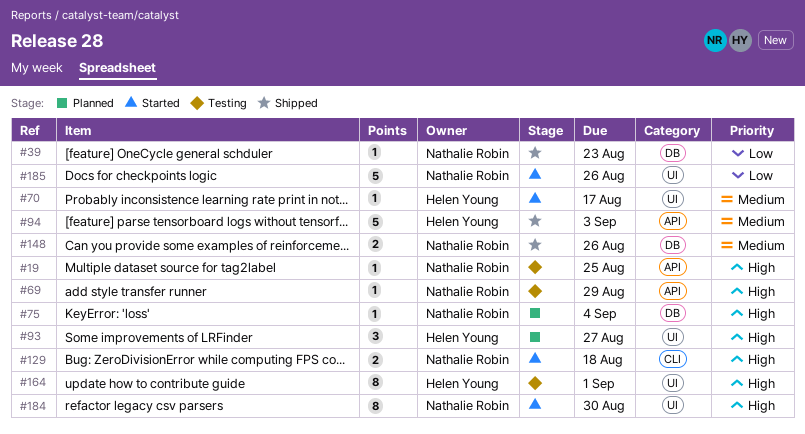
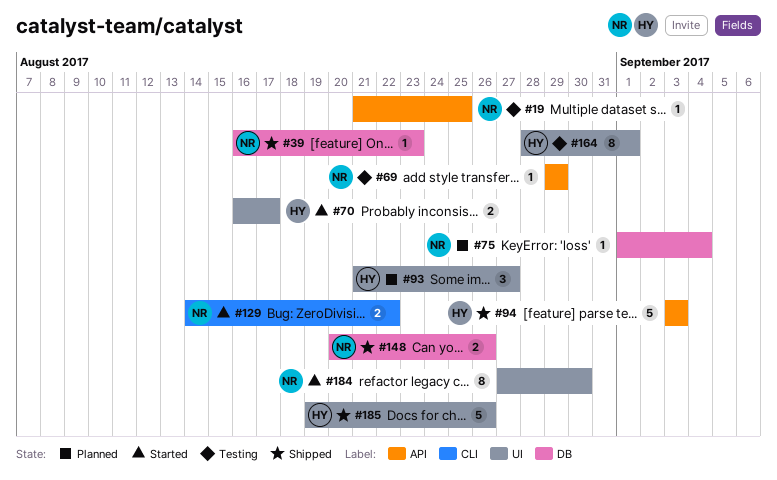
#70, estimate: 1 -> 2
#129, due: Aug 18 -> Aug 22
#185, status: Started -> Shipped
#185, owner: Nathalie Robin -> Helen Young

